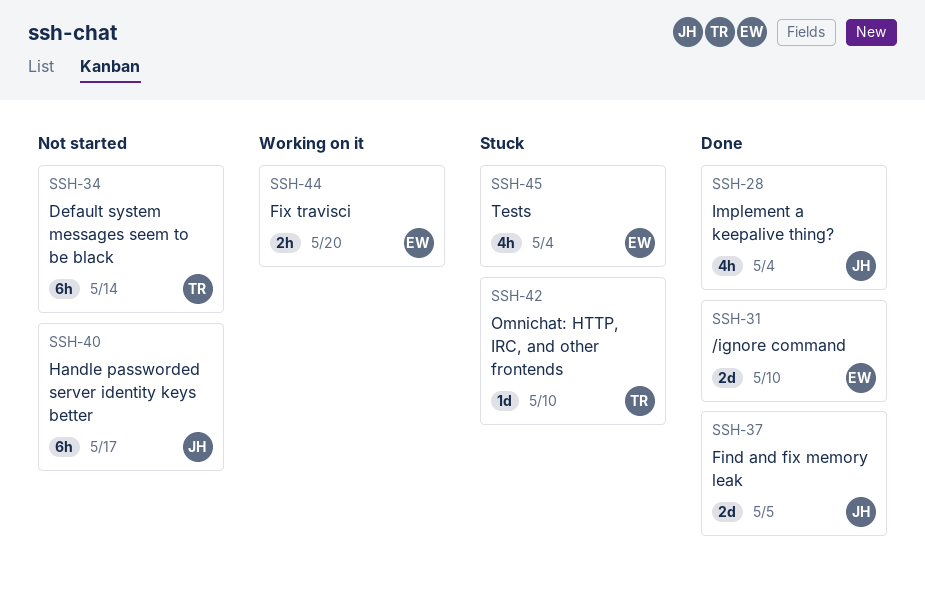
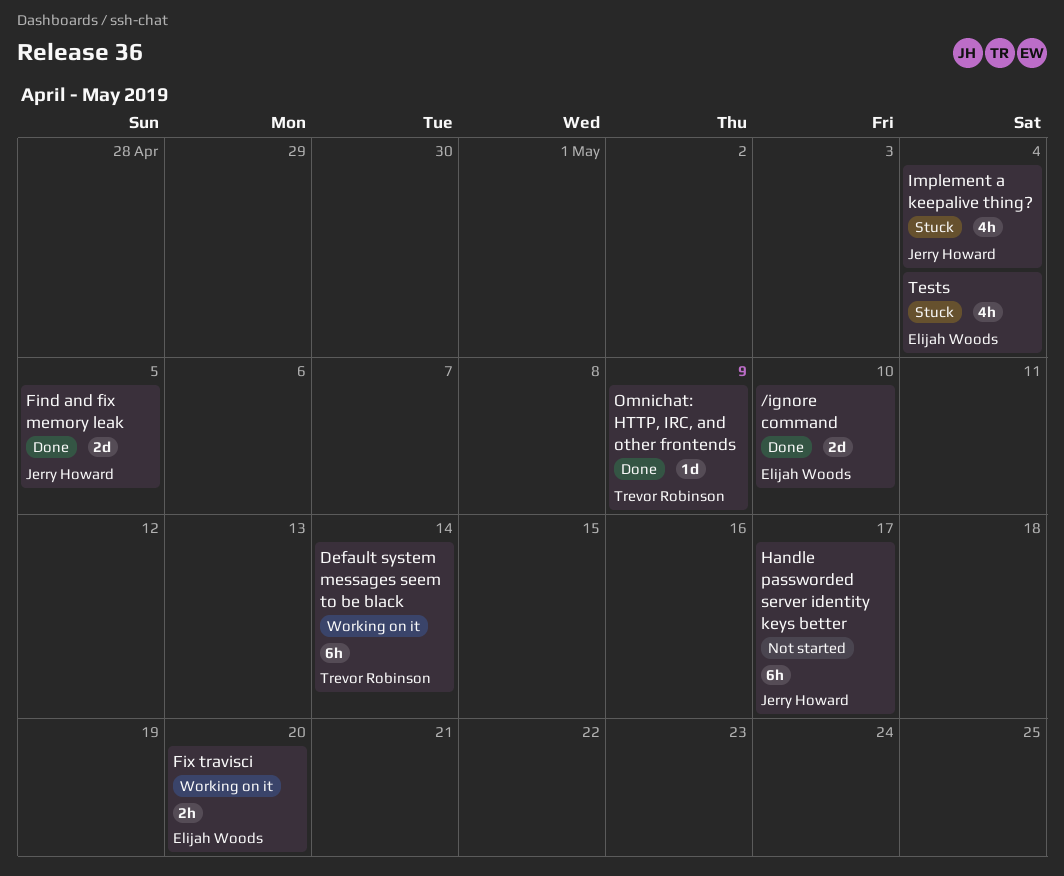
Default system messages seem to be black, status: Not started -> Working on it
Implement a keepalive thing?, status: Done -> Stuck
Omnichat: HTTP, IRC, and other frontends, status: Stuck -> Done
Omnichat: HTTP, IRC, and other frontends, due: May 10 -> May 9

